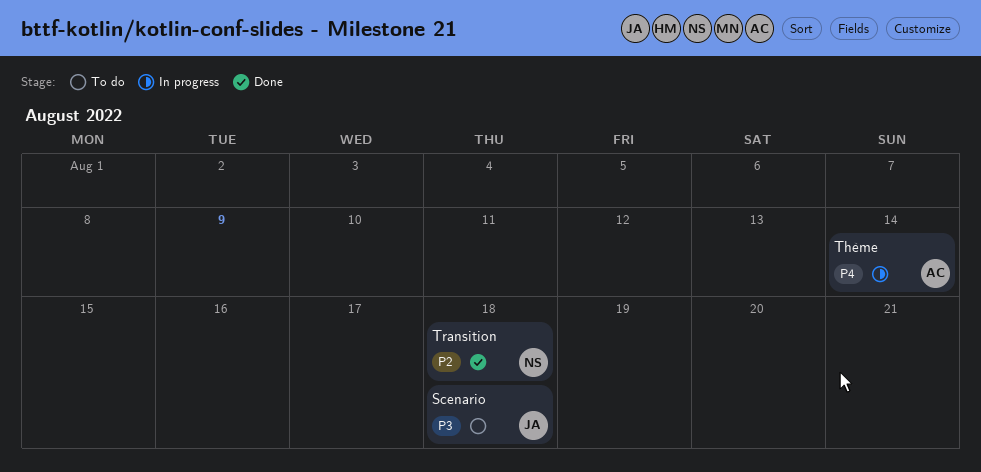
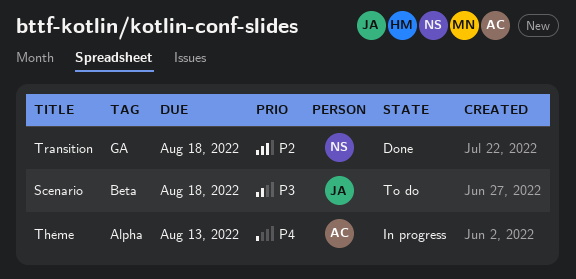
Thème, due: Aug 14 -> Aug 13

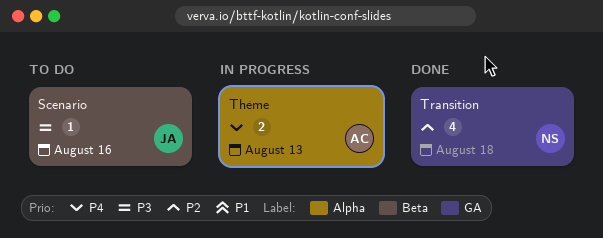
Scenario, due: Aug 18 -> Aug 16

